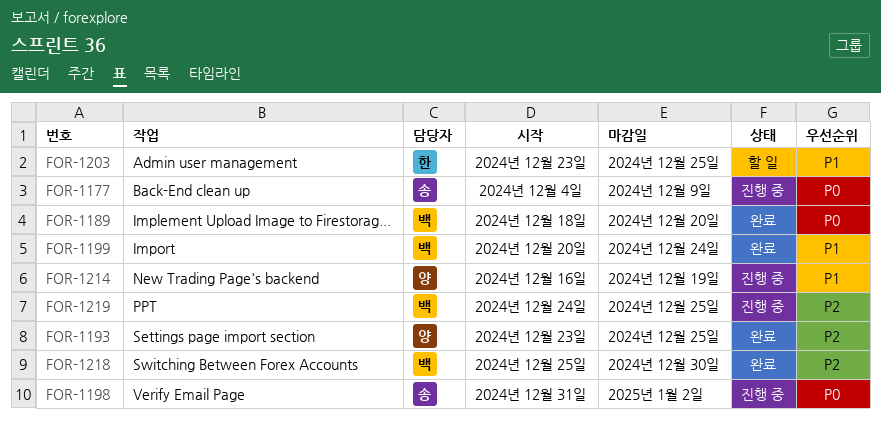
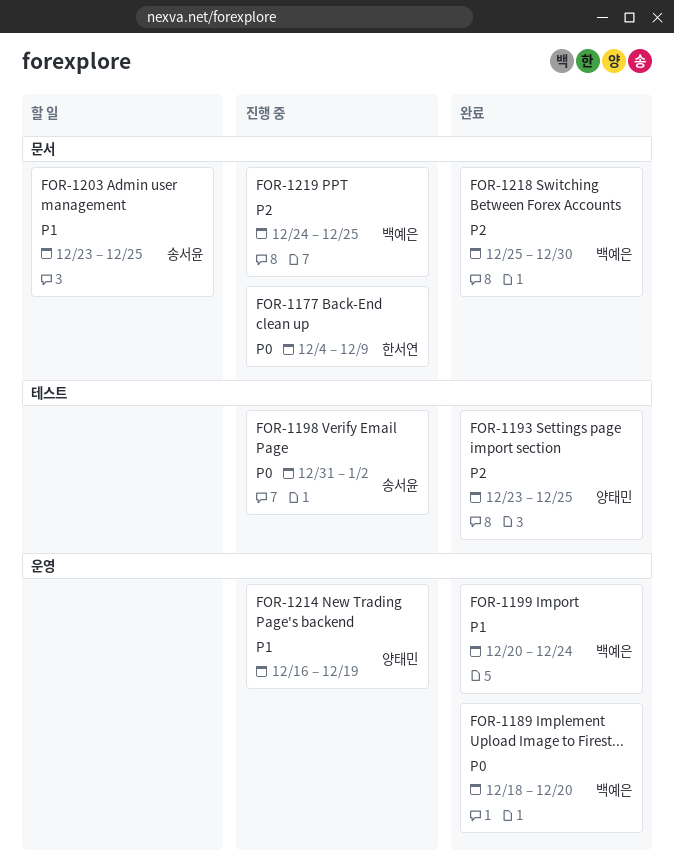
FOR-1177, owner: 송서윤 -> 한서연
FOR-1203, owner: 한서연 -> 송서윤

